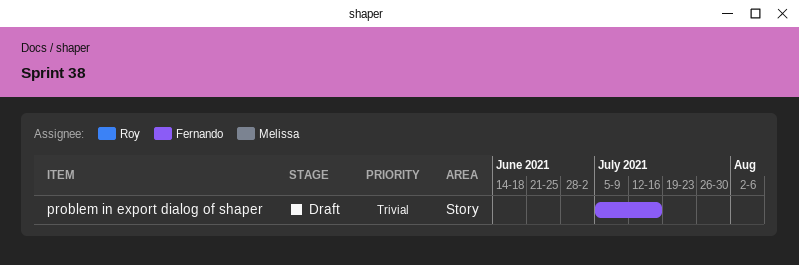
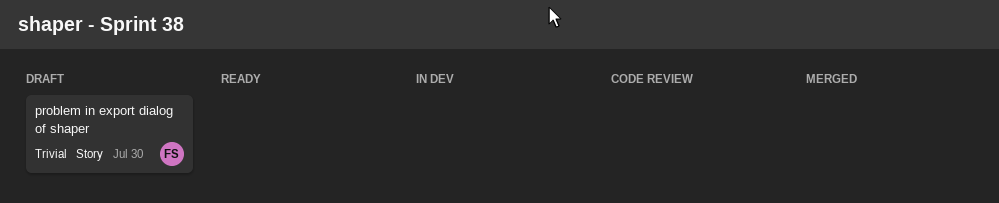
problem in export dialog of shaper, due: Jul 16 -> Jul 30

